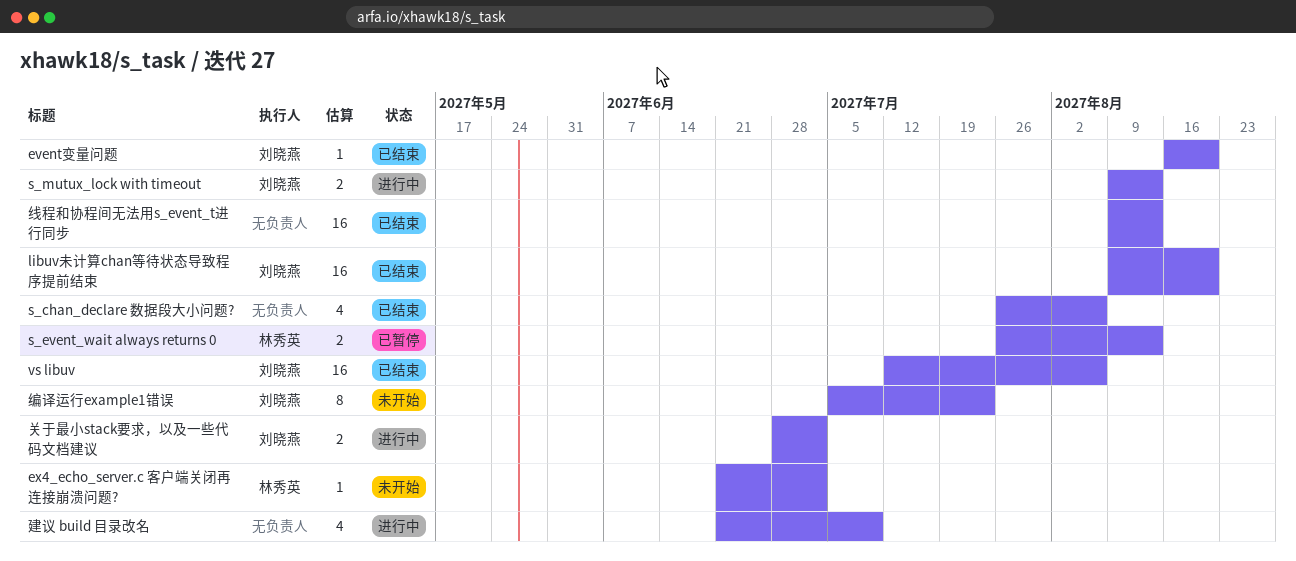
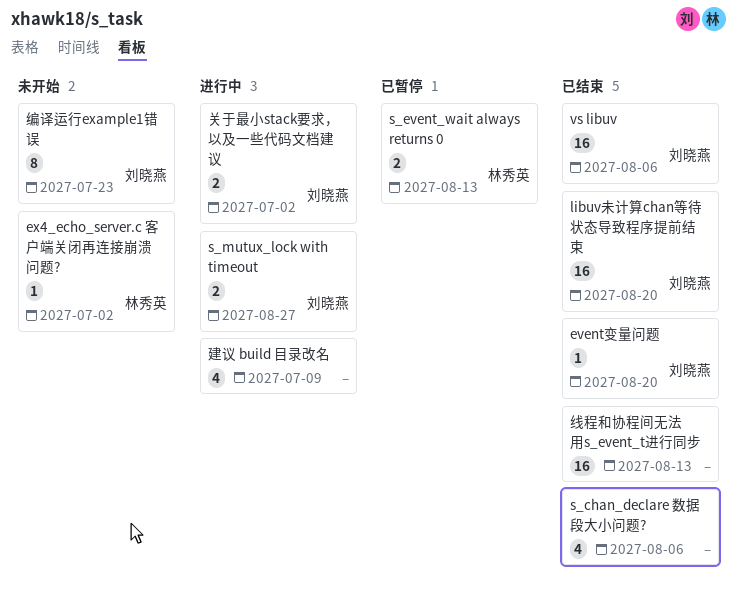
s_mutux_lock with timeout, due: Aug 13 -> Aug 27

